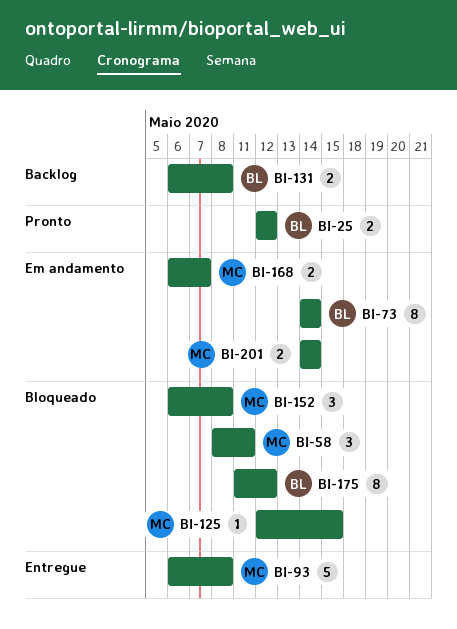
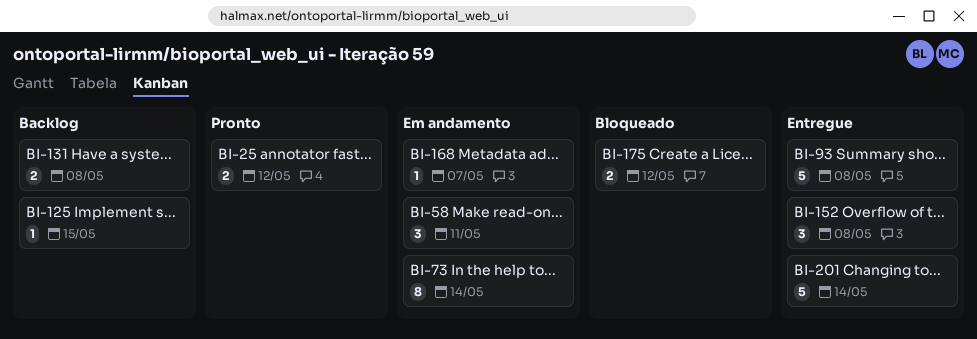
BI-58, status: Bloqueado -> Em andamento
BI-125, status: Bloqueado -> Backlog
BI-152, status: Bloqueado -> Entregue
BI-168, estimate: 2 -> 1
BI-175, estimate: 8 -> 2
BI-201, status: Em andamento -> Entregue
BI-201, estimate: 2 -> 5

